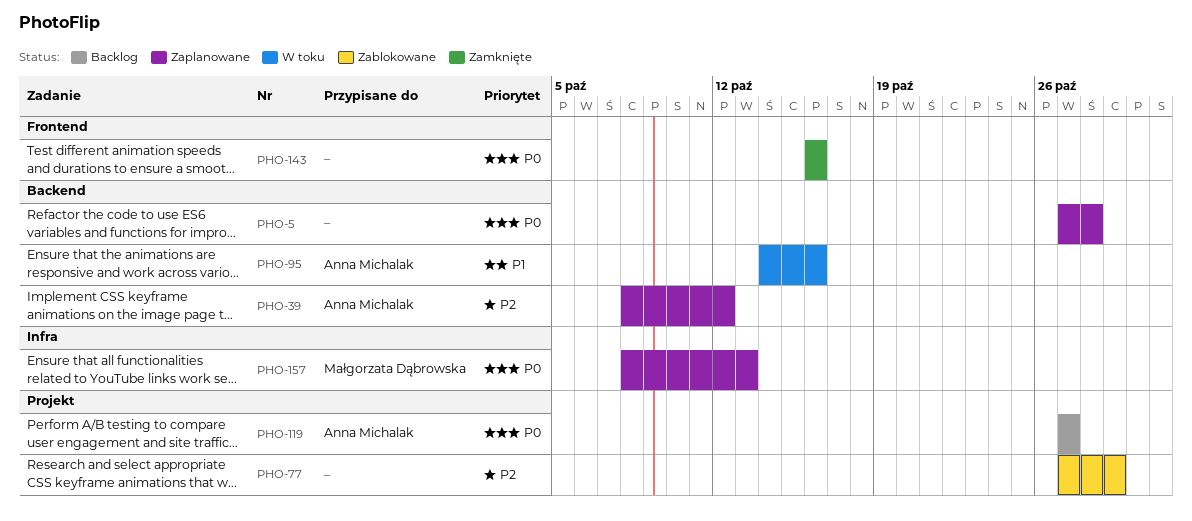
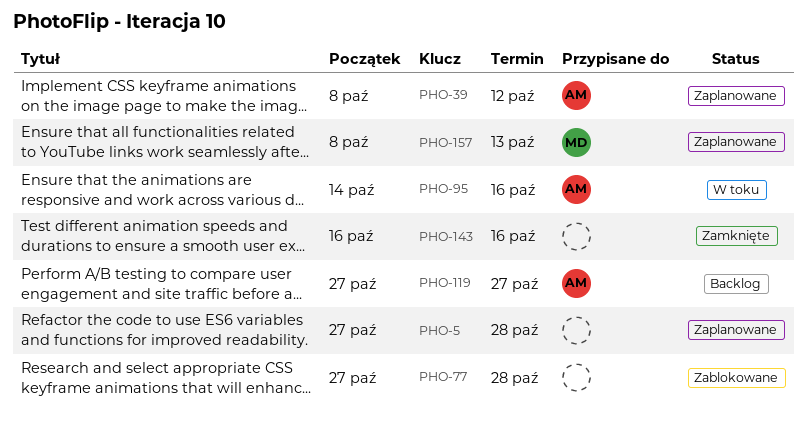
PHO-77, due: Oct 29 -> Oct 28

